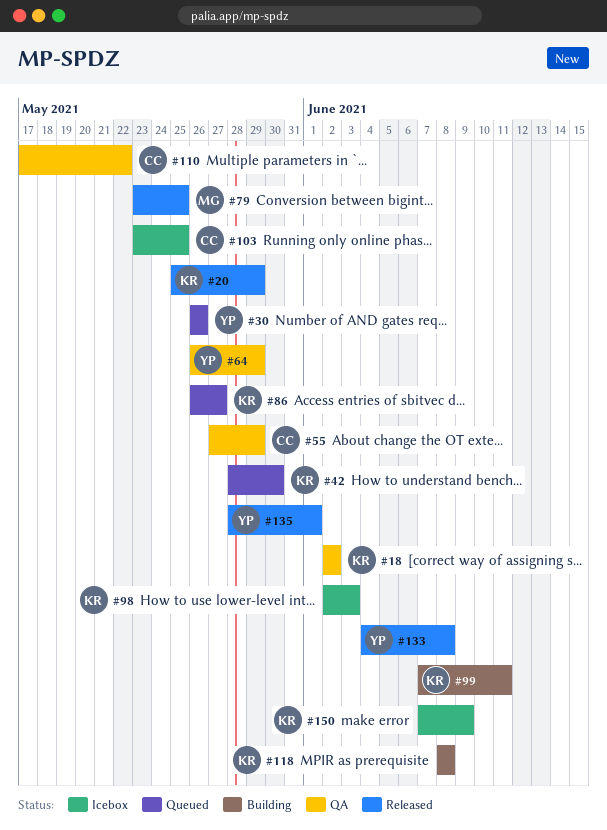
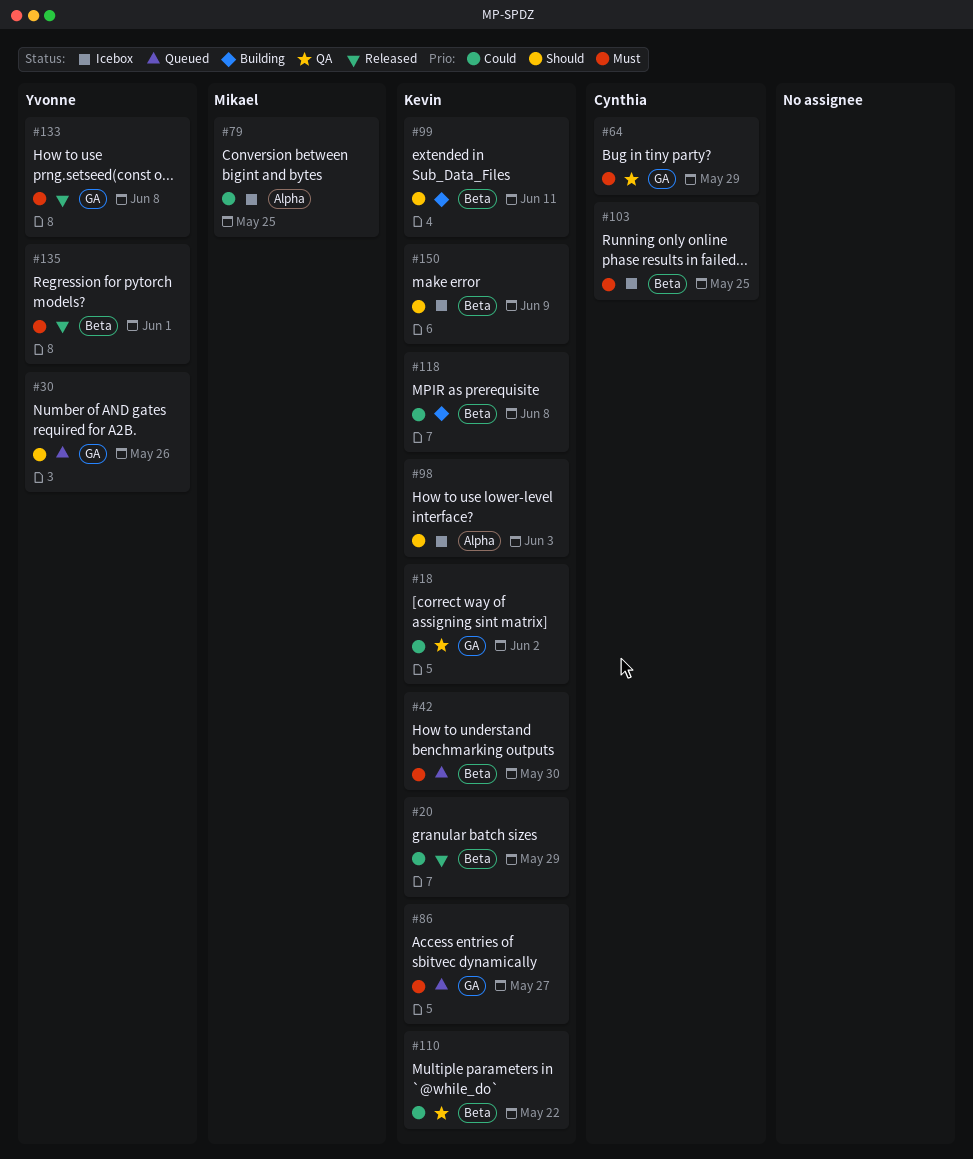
#55: present -> none
#64, owner: Yvonne -> Cynthia
#79, status: Released -> Icebox
#110, owner: Cynthia -> Kevin

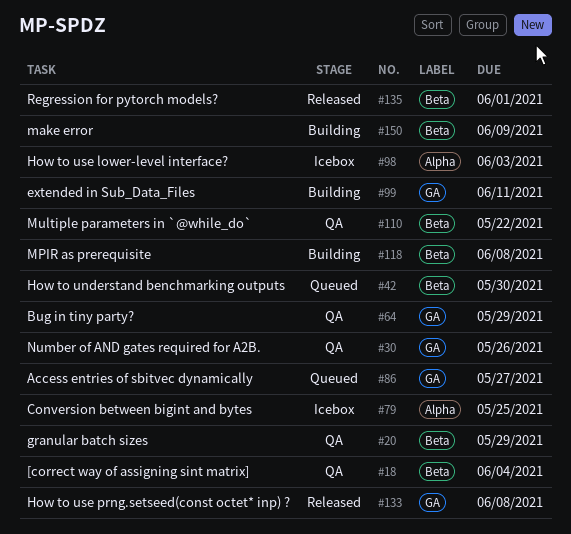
#18, label: GA -> Beta
#18, due: Jun 2 -> Jun 4
#20, status: Released -> QA
#30, status: Queued -> QA
#99, label: Beta -> GA
#103: present -> none
#150, status: Icebox -> Building

